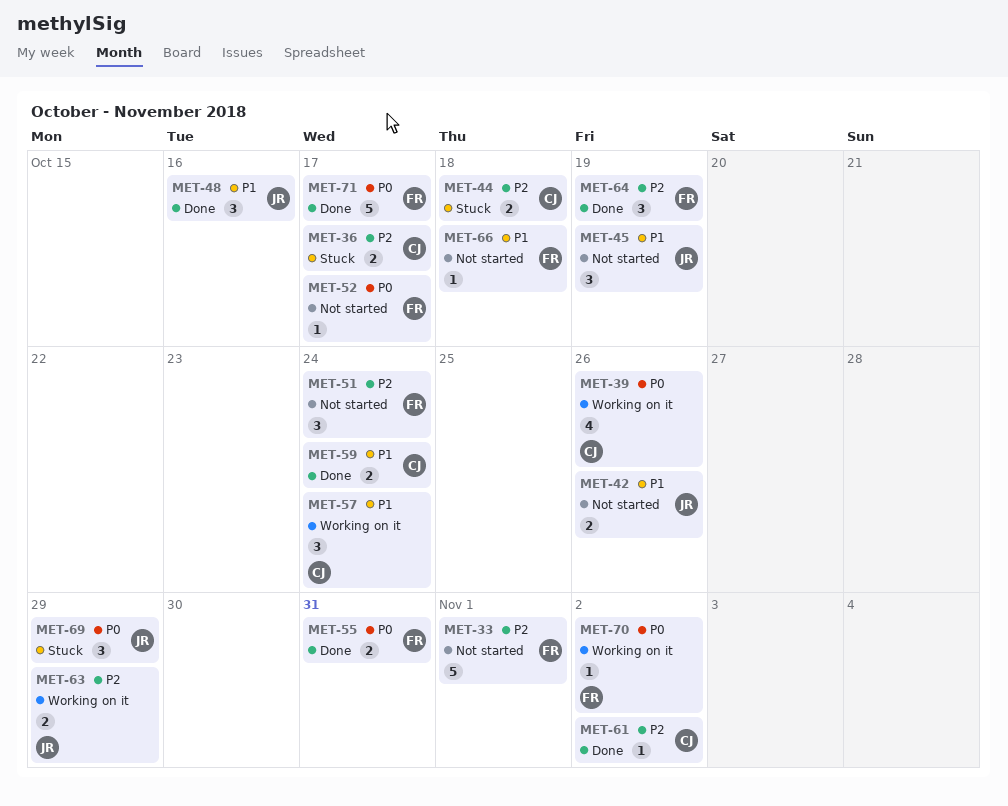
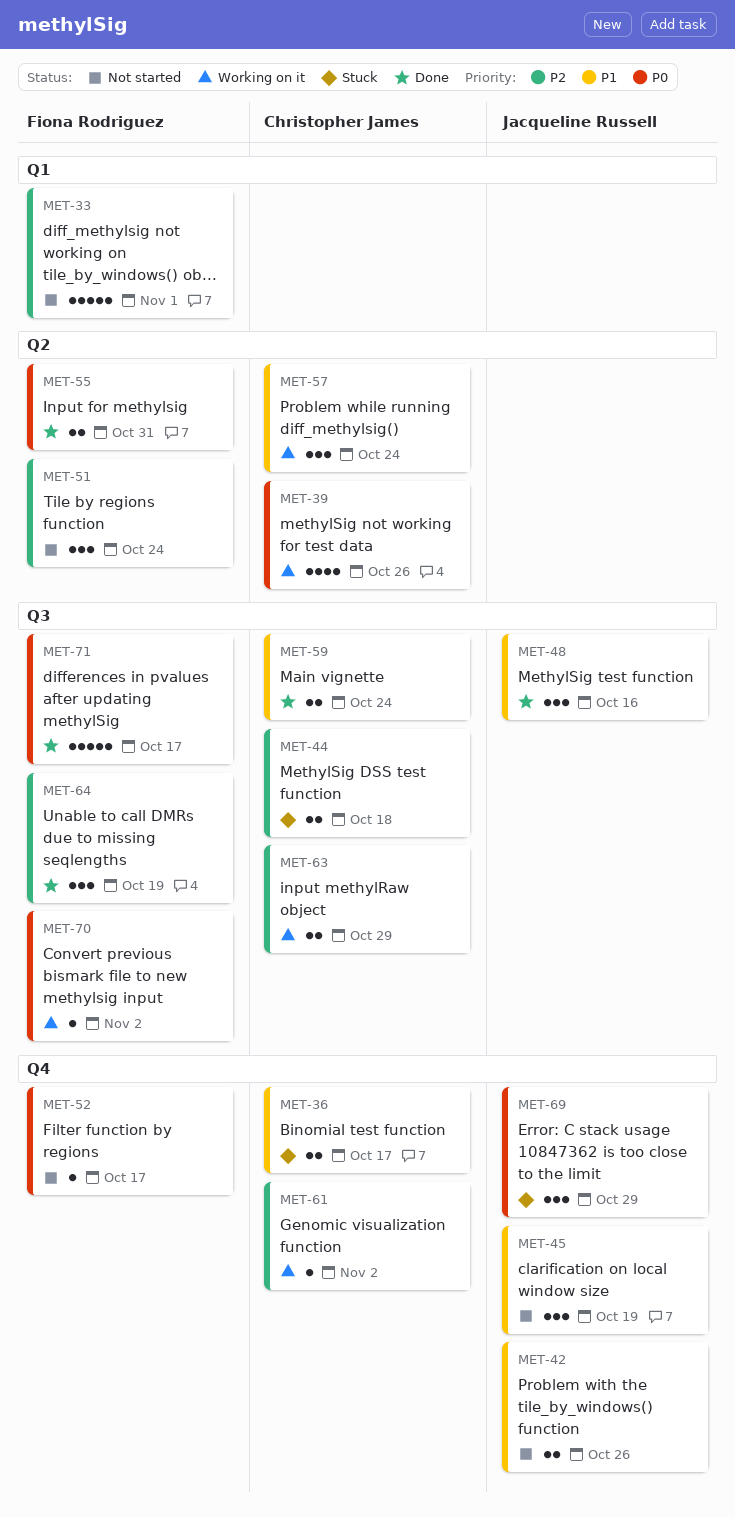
MET-36, priority: P2 -> P1
MET-61, status: Done -> Working on it
MET-63, owner: Jacqueline Russell -> Christopher James
MET-66: present -> none

